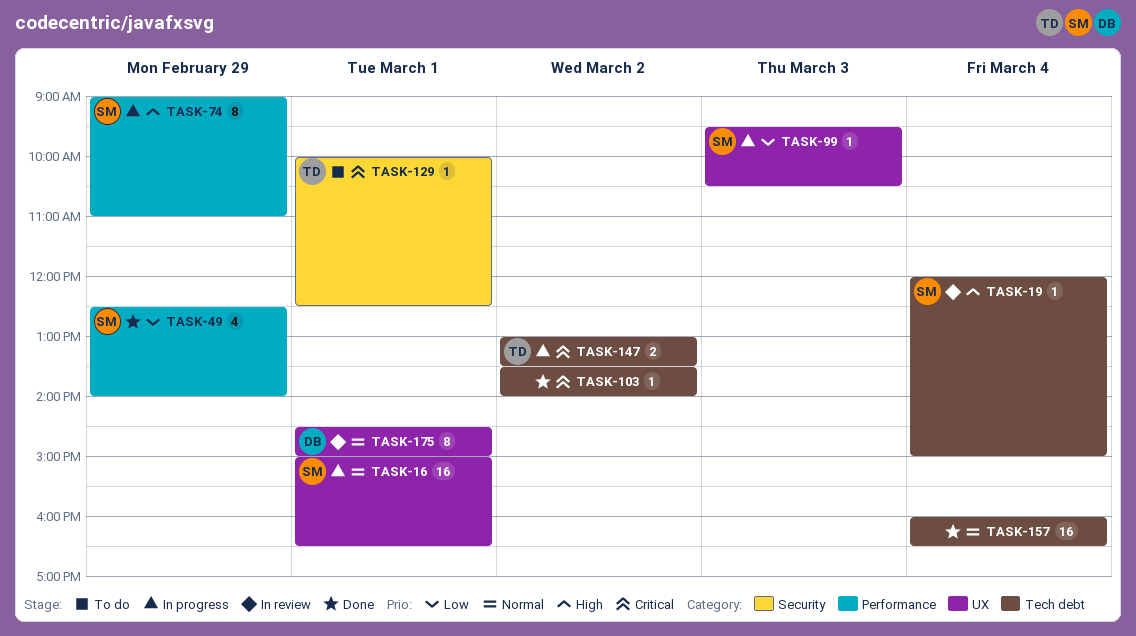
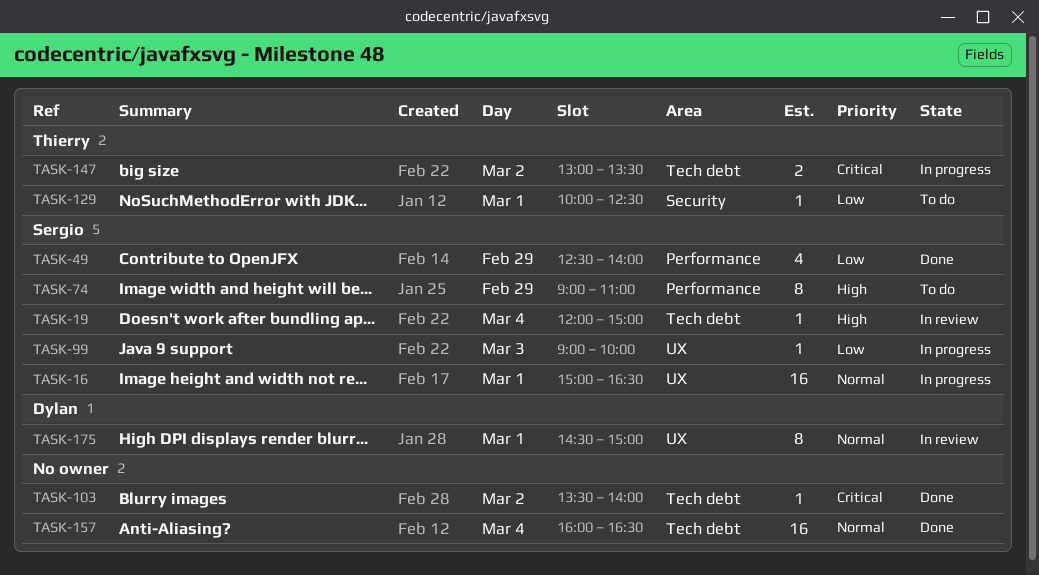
TASK-74, status: In progress -> To do
TASK-99, begins: 09:30 -> 09:00
TASK-99, ends: 10:30 -> 10:00
TASK-129, priority: Critical -> Low

